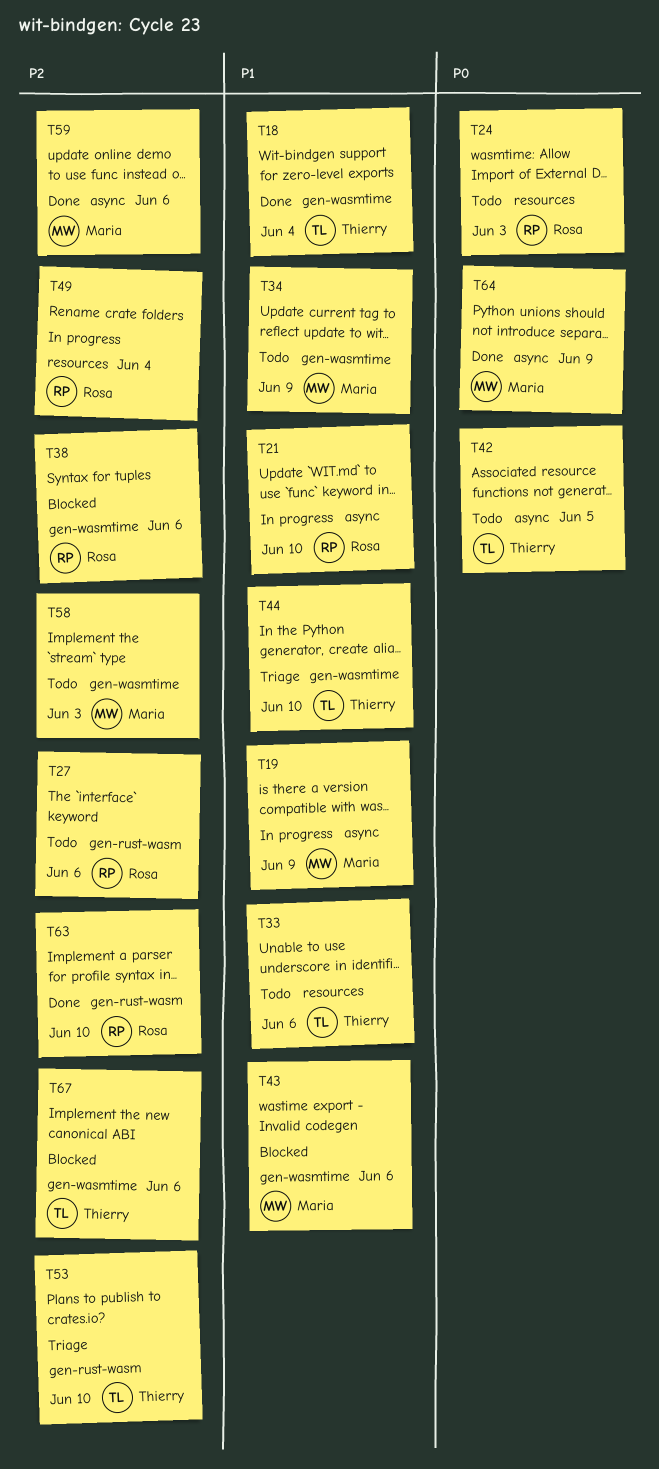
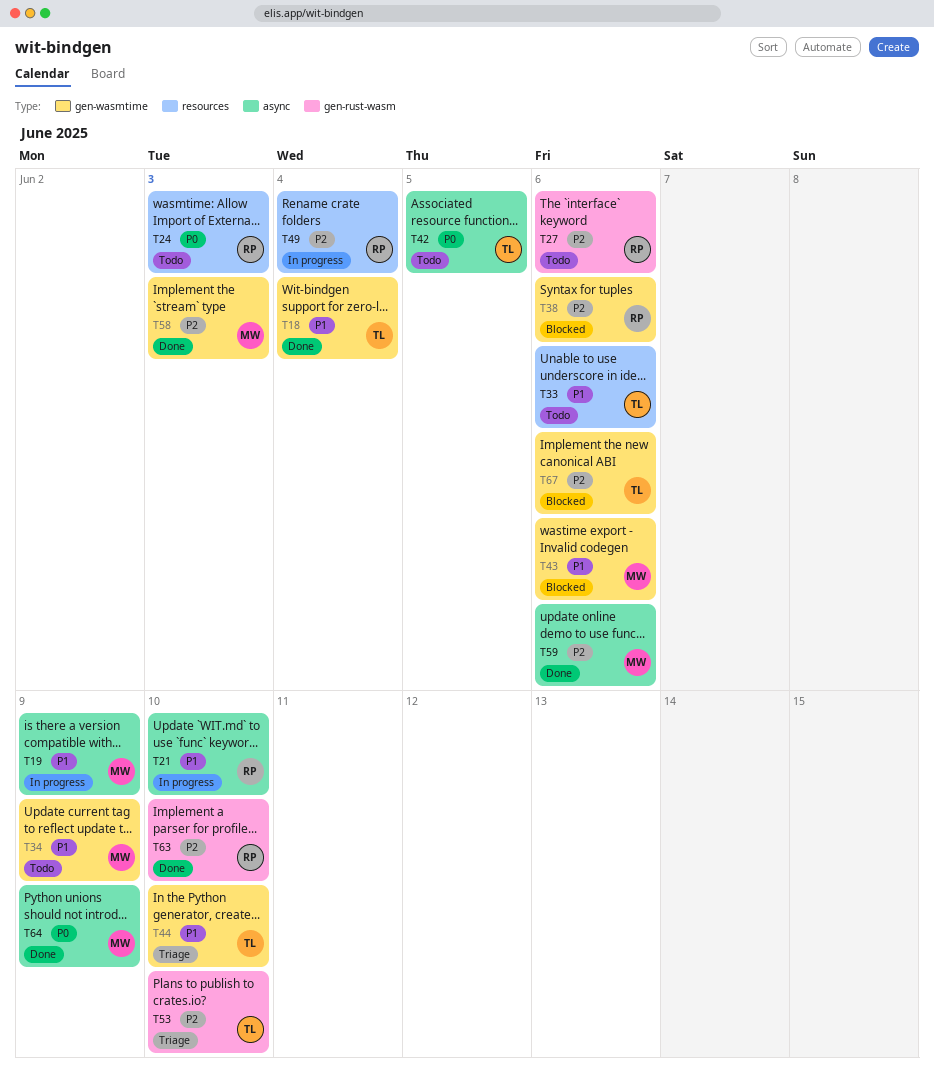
T58, status: Todo -> Done

